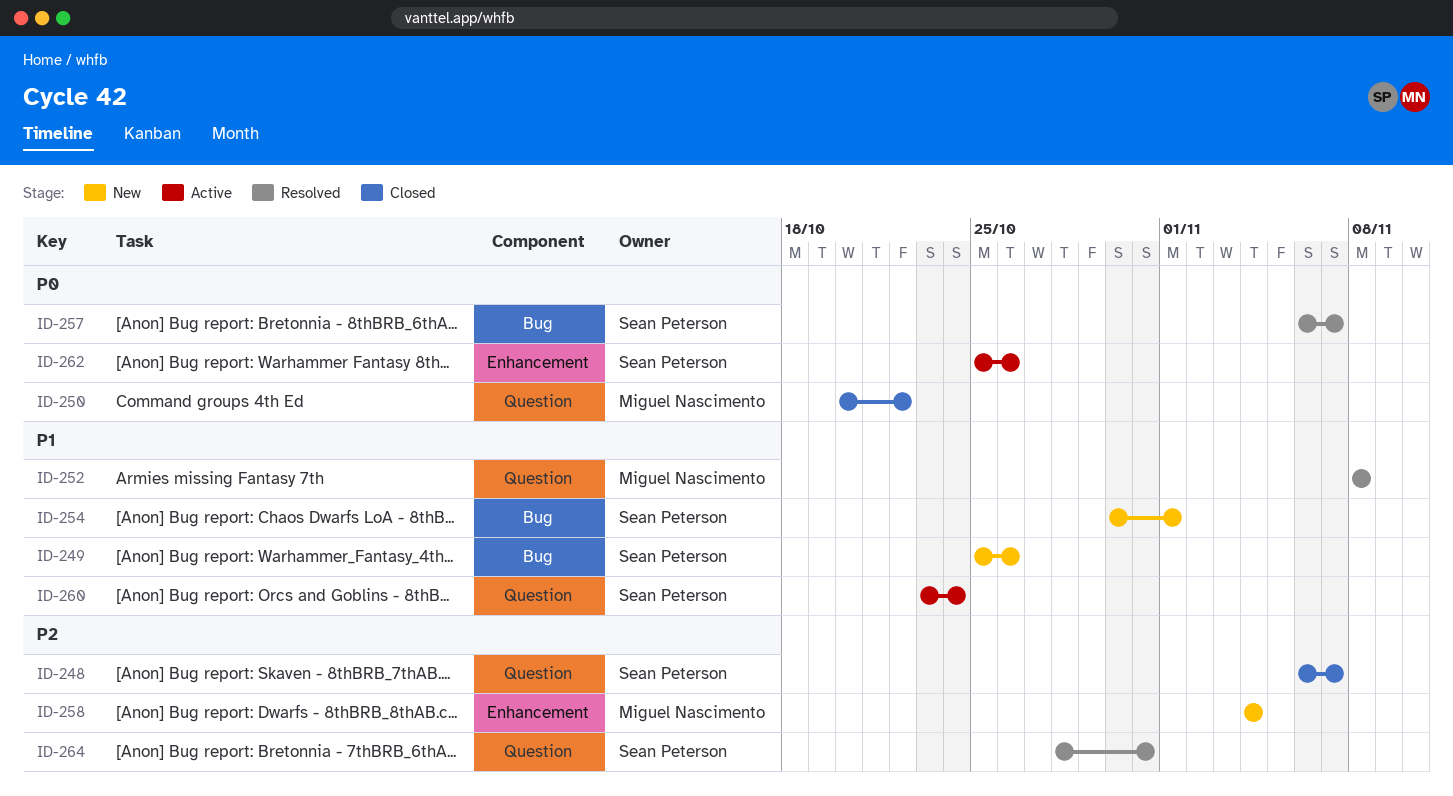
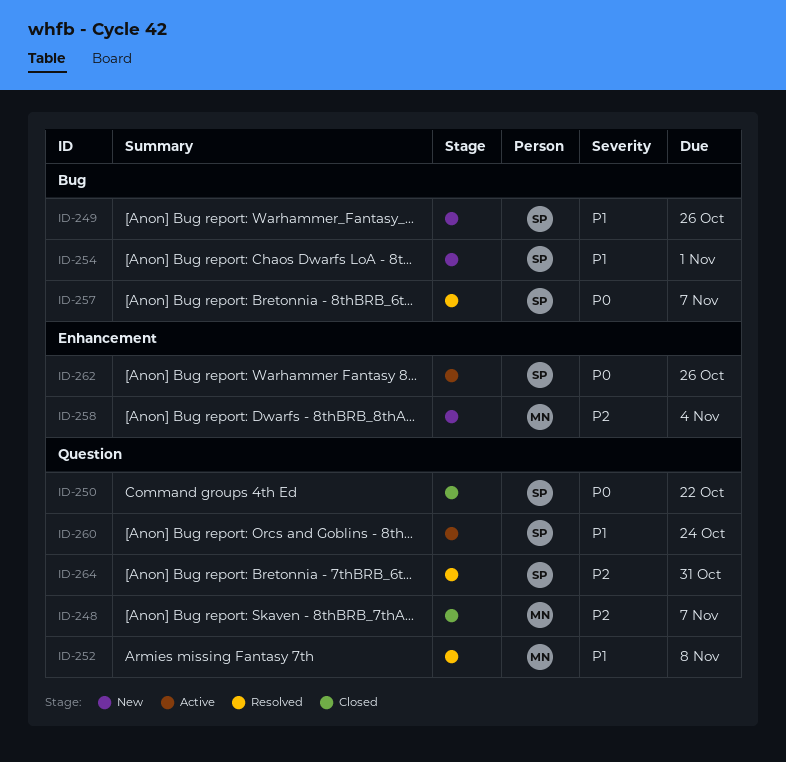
ID-248, owner: Sean Peterson -> Miguel Nascimento
ID-250, owner: Miguel Nascimento -> Sean Peterson

